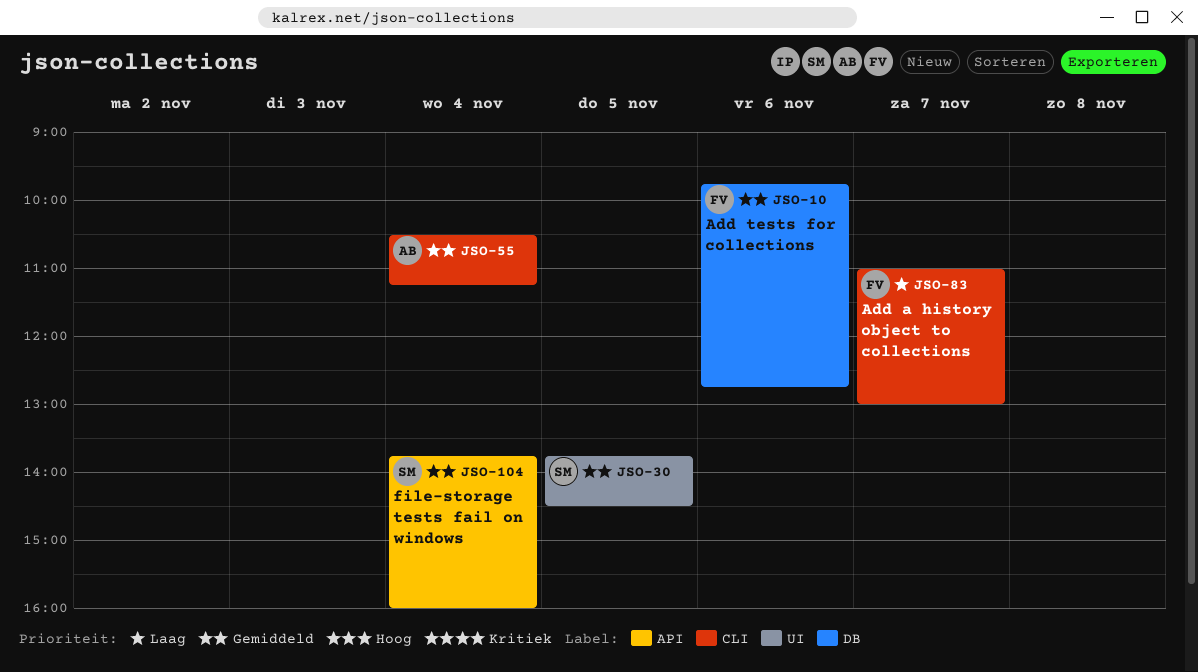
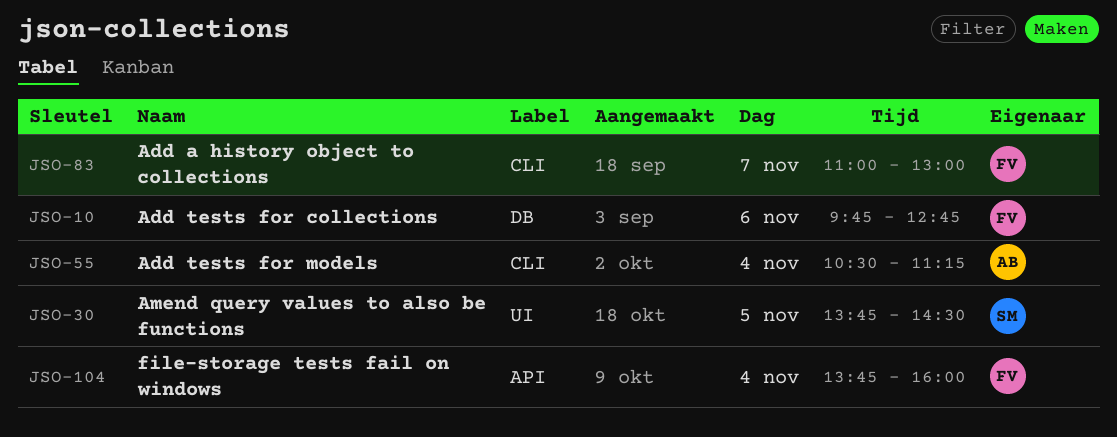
JSO-104, owner: SM -> FV

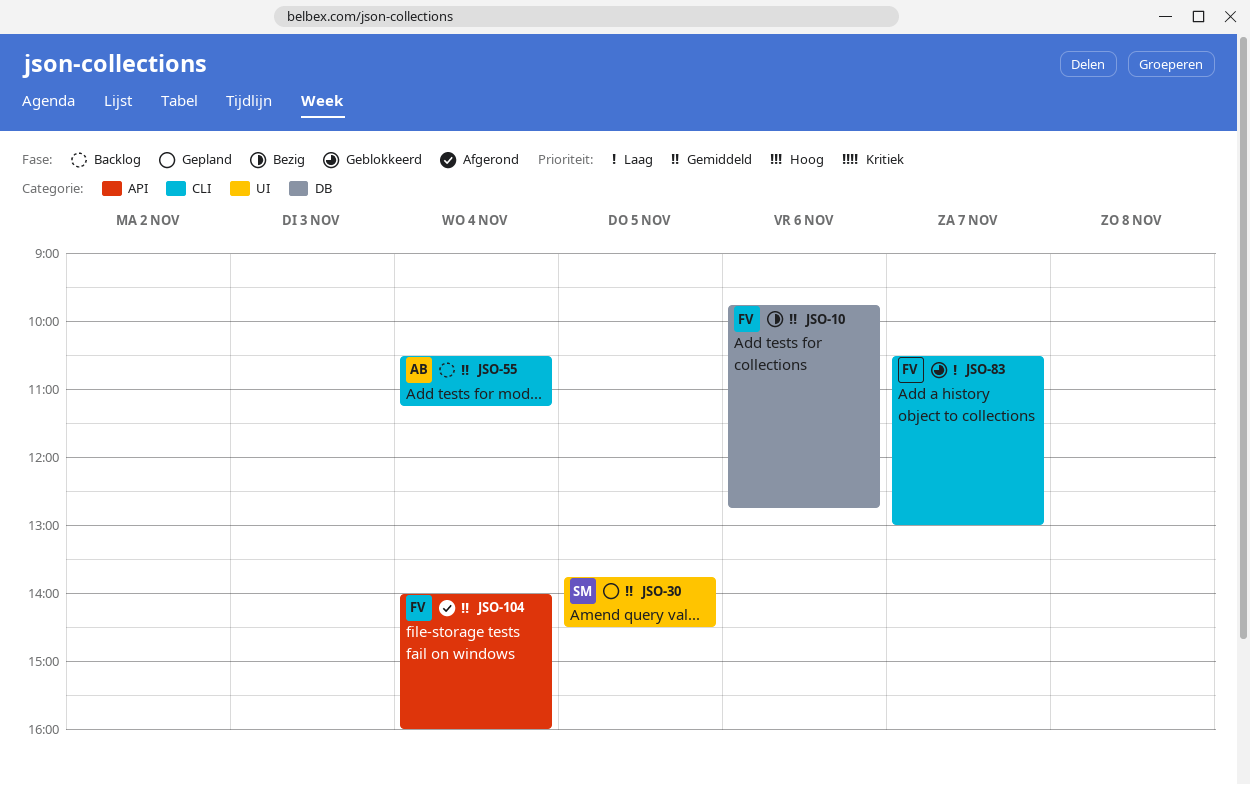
JSO-83, begins: 11:00 -> 10:30
JSO-104, begins: 13:45 -> 14:00

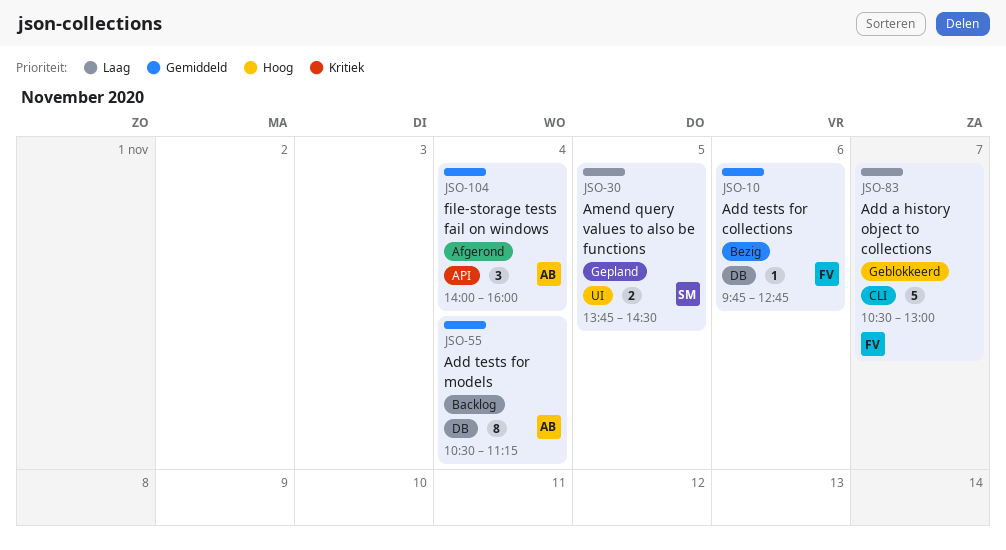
JSO-30, priority: Gemiddeld -> Laag
JSO-55, label: CLI -> DB
JSO-104, owner: FV -> AB

